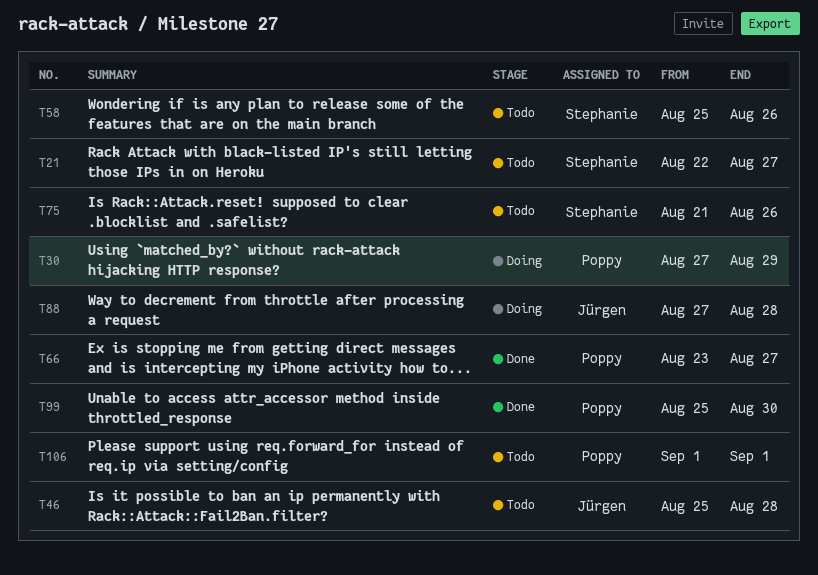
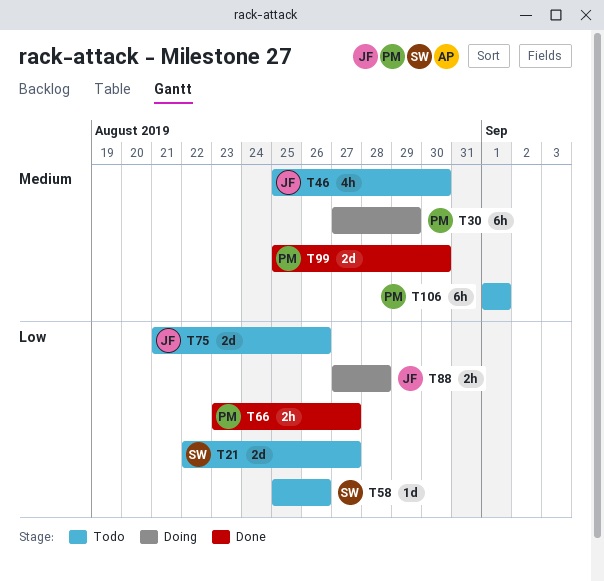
T46, due: Aug 28 -> Aug 30
T75, owner: Stephanie -> Jürgen

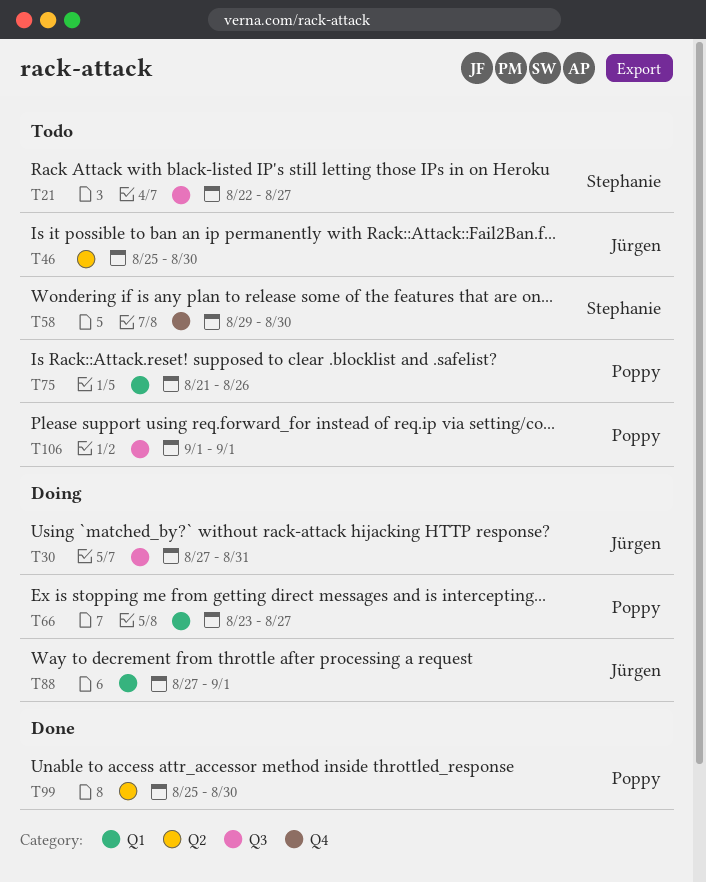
T30, owner: Poppy -> Jürgen
T30, due: Aug 29 -> Aug 31
T58, start: Aug 25 -> Aug 29
T58, due: Aug 26 -> Aug 30
T66, status: Done -> Doing
T75, owner: Jürgen -> Poppy
T88, due: Aug 28 -> Sep 1

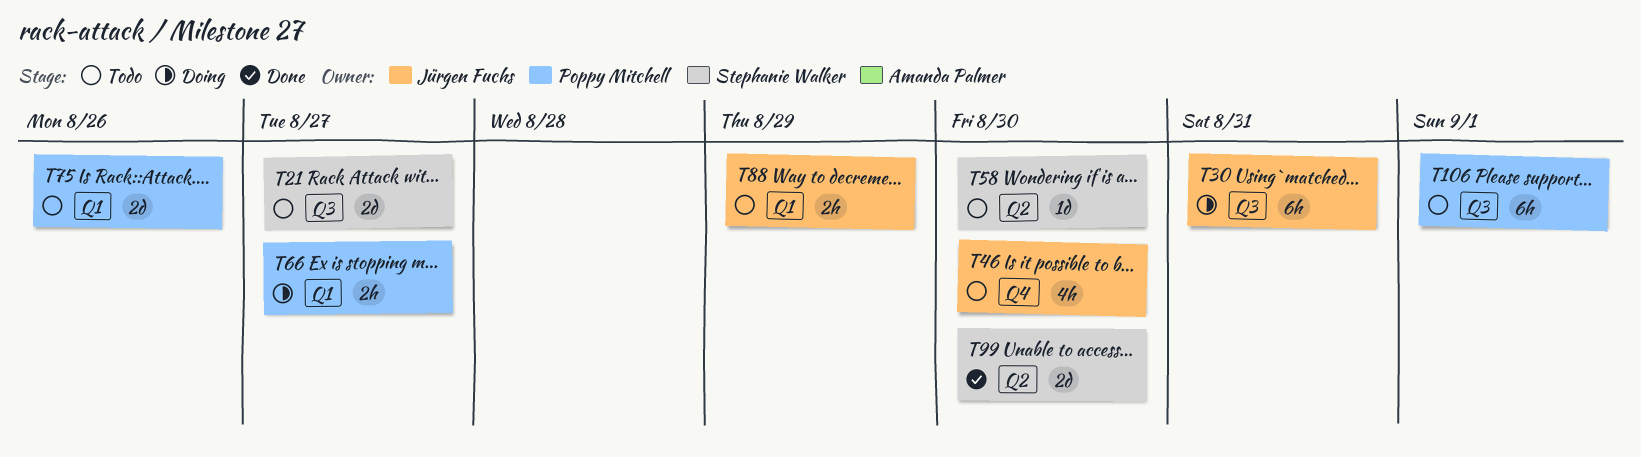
T46, label: Q2 -> Q4
T58, label: Q4 -> Q2
T88, status: Doing -> Todo
T88, due: Sep 1 -> Aug 29
T99, owner: Poppy Mitchell -> Stephanie Walker

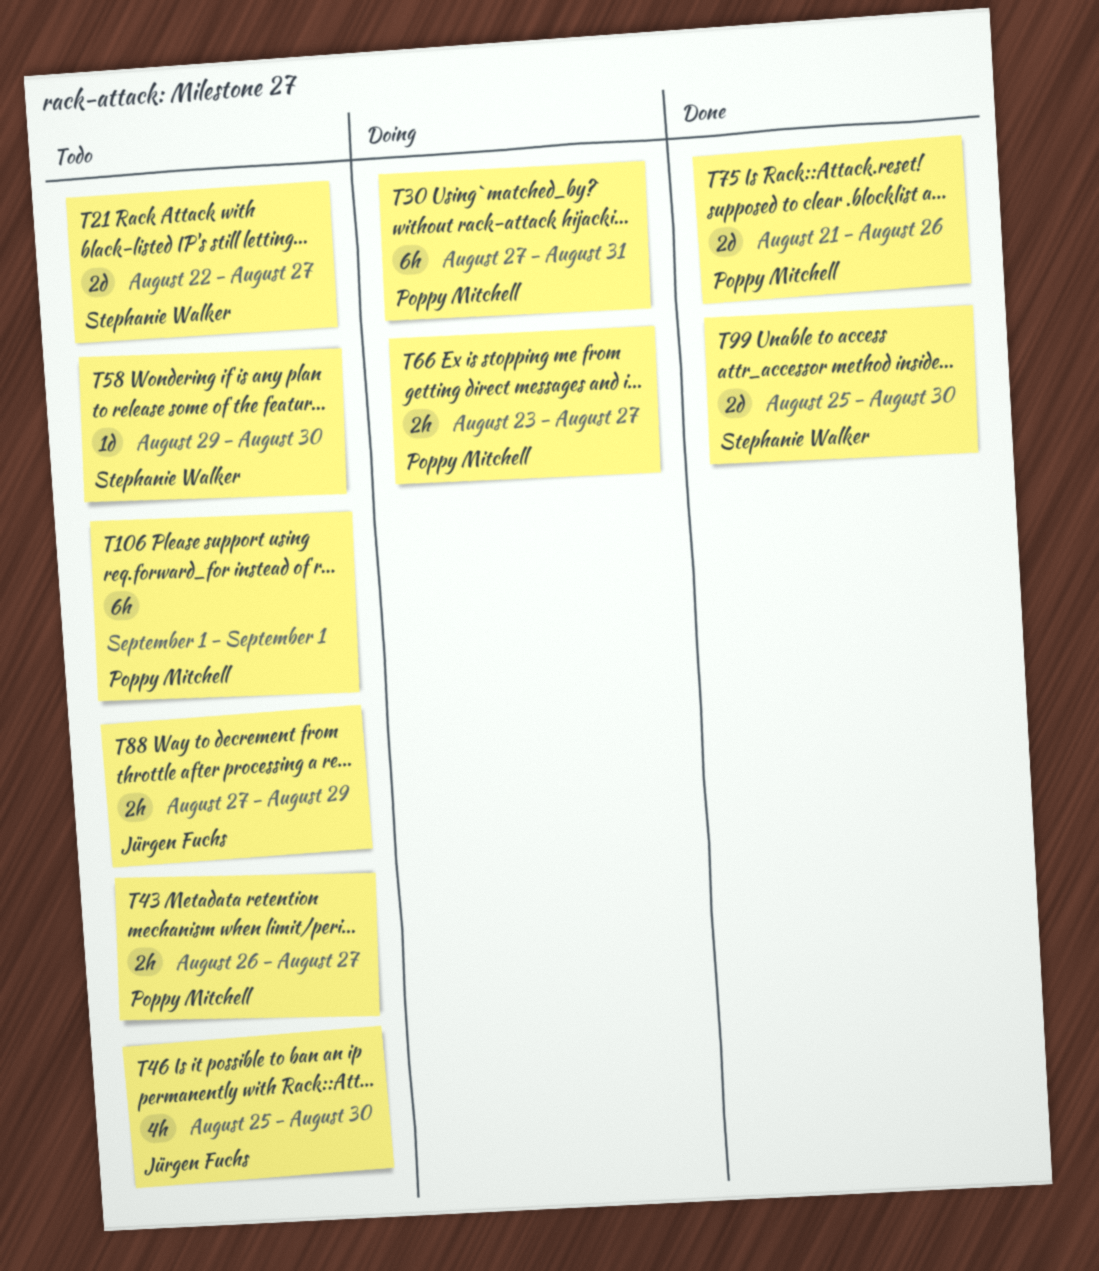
T30, owner: Jürgen Fuchs -> Poppy Mitchell
T43: none -> present
T75, status: Todo -> Done

